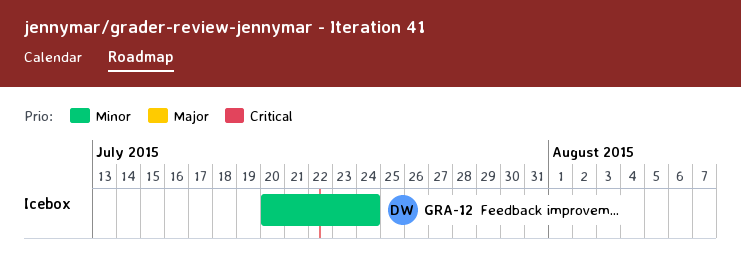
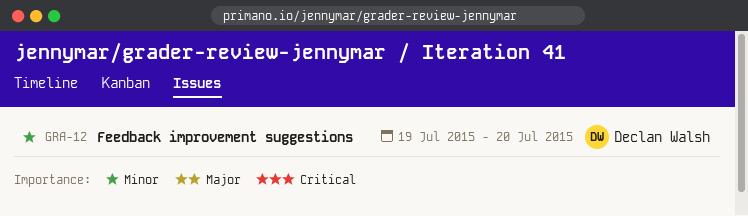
GRA-12, start: Jul 20 -> Jul 19
GRA-12, due: Jul 24 -> Jul 20

